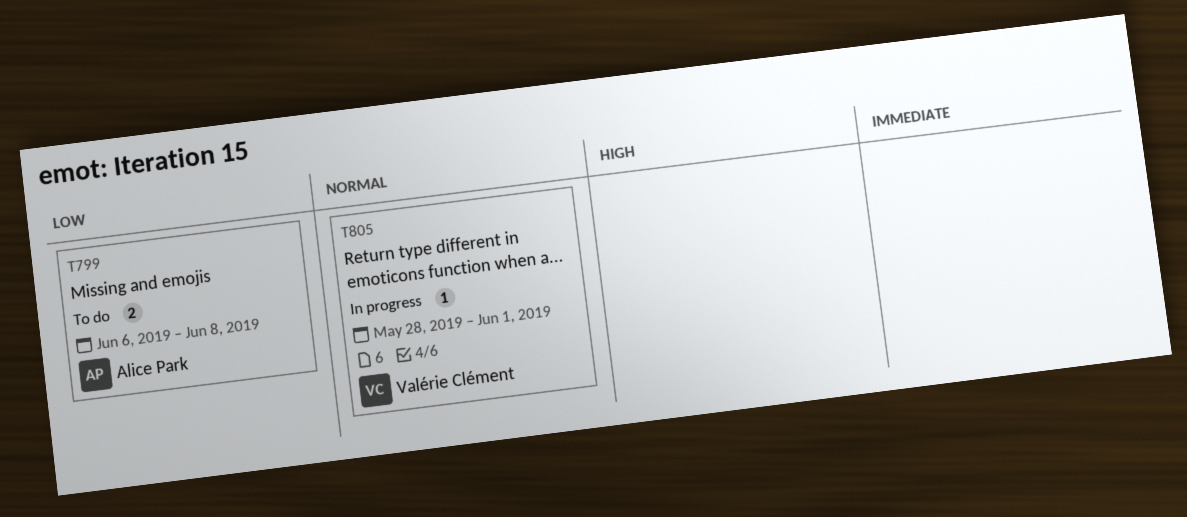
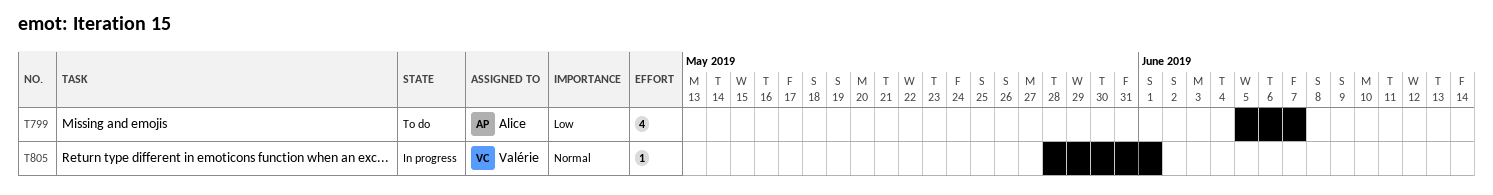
T799, estimate: 2 -> 4
T799, start: Jun 6 -> Jun 5
T799, due: Jun 8 -> Jun 7

